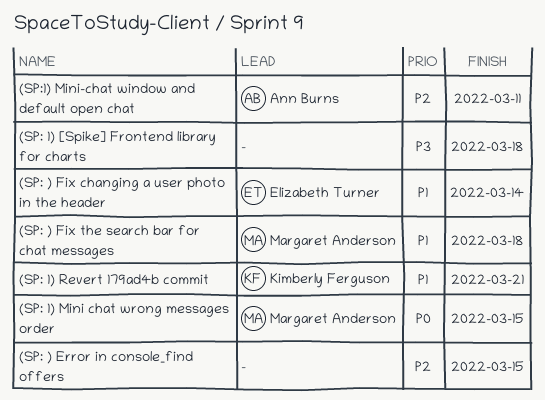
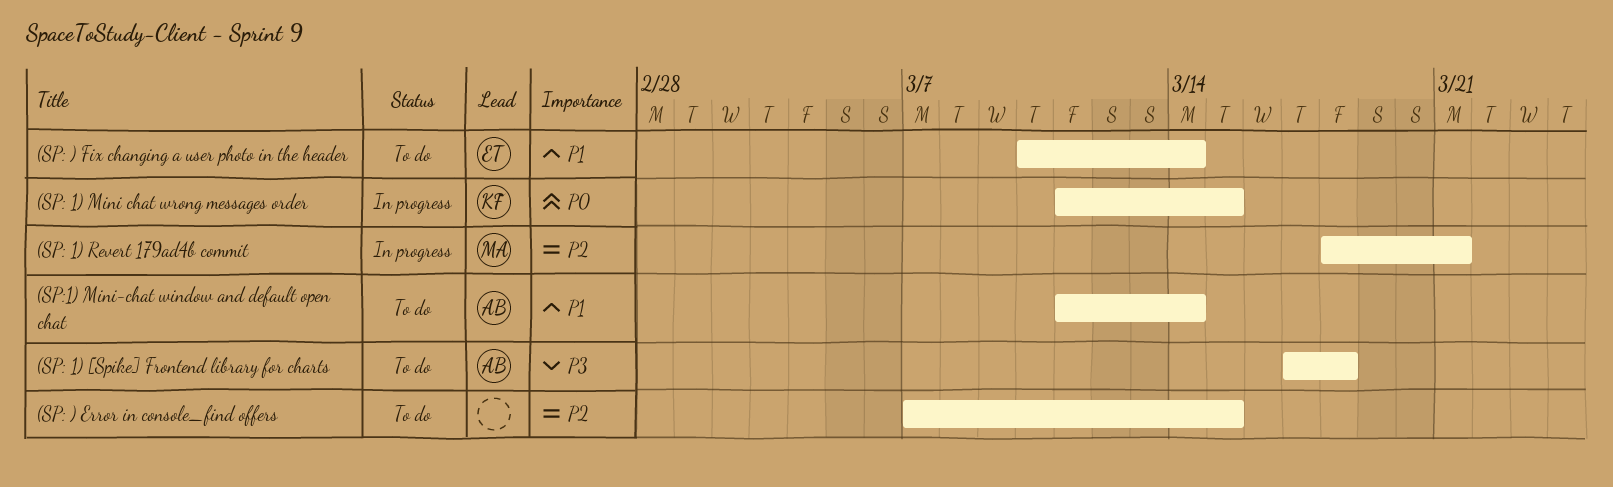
(SP: ) Fix the search bar for chat messages: present -> none
(SP: 1) [Spike] Frontend library for charts, owner: none -> Ann Burns
(SP: 1) Mini chat wrong messages order, owner: Margaret Anderson -> Kimberly Ferguson
(SP: 1) Revert 179ad4b commit, owner: Kimberly Ferguson -> Margaret Anderson
(SP: 1) Revert 179ad4b commit, priority: P1 -> P2
(SP:1) Mini-chat window and default open chat, priority: P2 -> P1
(SP:1) Mini-chat window and default open chat, due: Mar 11 -> Mar 14

